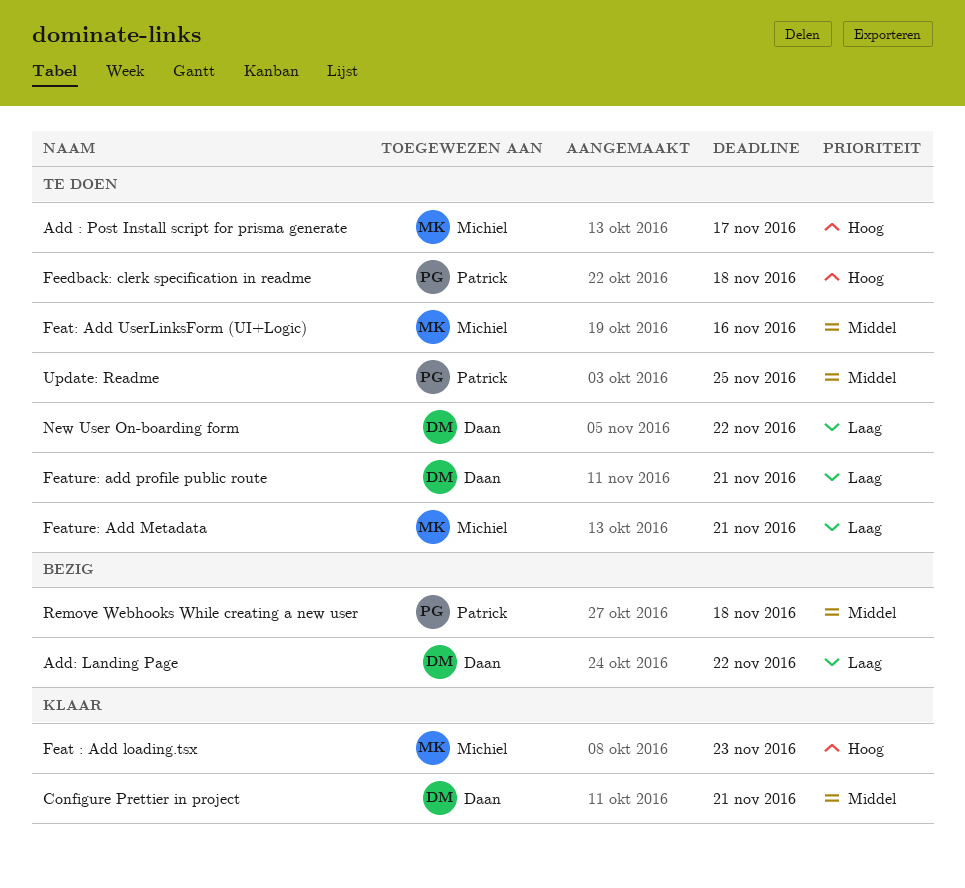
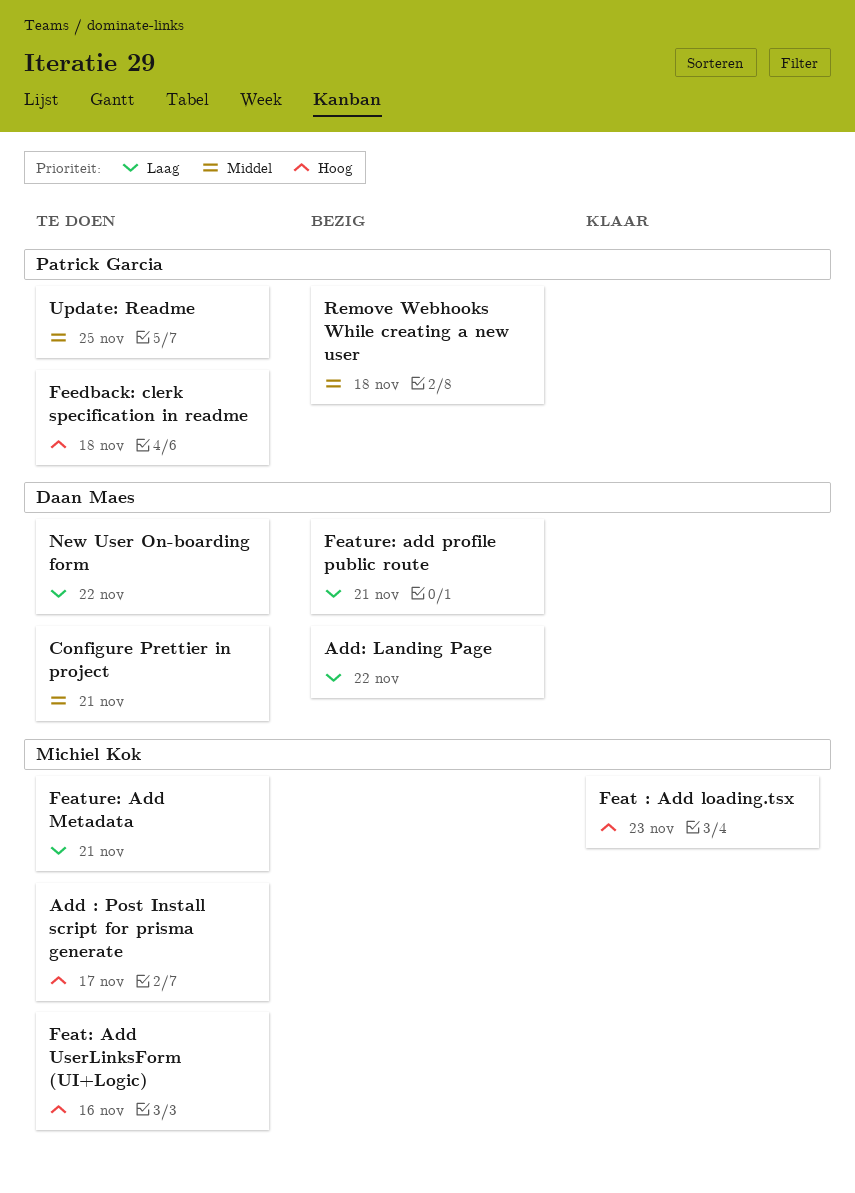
Configure Prettier in project, status: Klaar -> Te doen
Feat: Add UserLinksForm (UI+Logic), priority: Middel -> Hoog
Feature: add profile public route, status: Te doen -> Bezig

